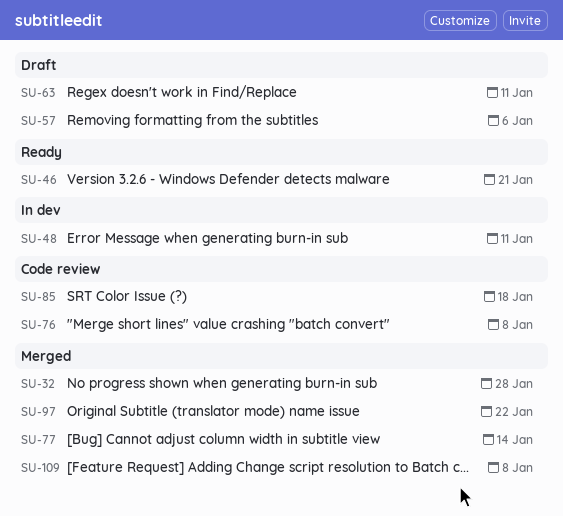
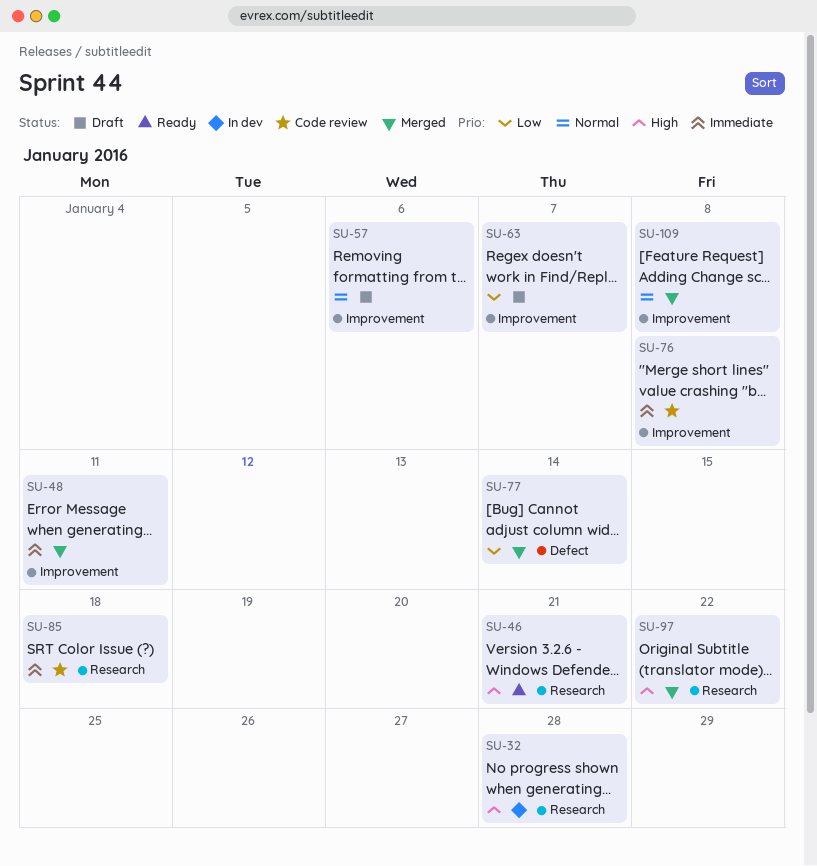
SU-32, status: Merged -> In dev
SU-48, status: In dev -> Merged
SU-63, due: Jan 11 -> Jan 7

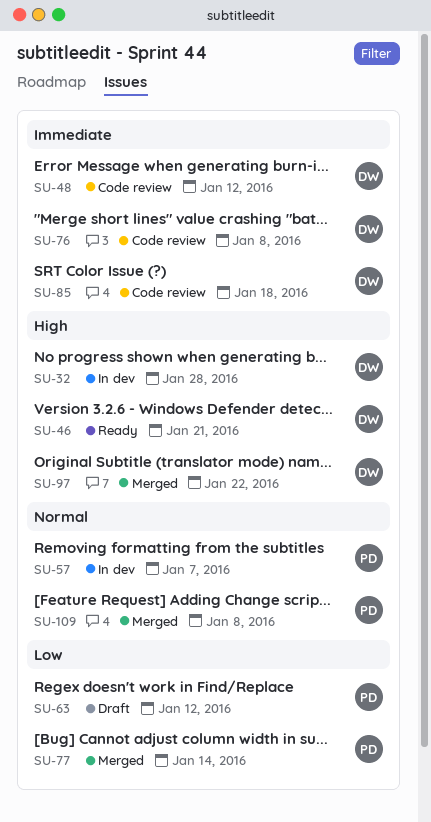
SU-48, status: Merged -> Code review
SU-48, due: Jan 11 -> Jan 12
SU-57, status: Draft -> In dev
SU-57, due: Jan 6 -> Jan 7
SU-63, due: Jan 7 -> Jan 12

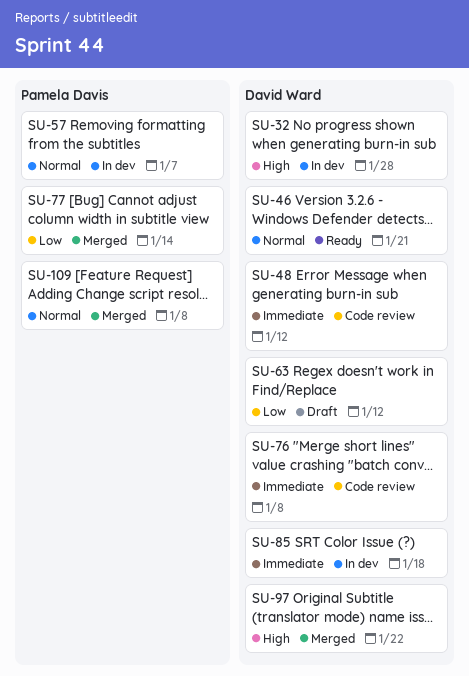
SU-46, priority: High -> Normal
SU-63, owner: Pamela Davis -> David Ward
SU-85, status: Code review -> In dev

